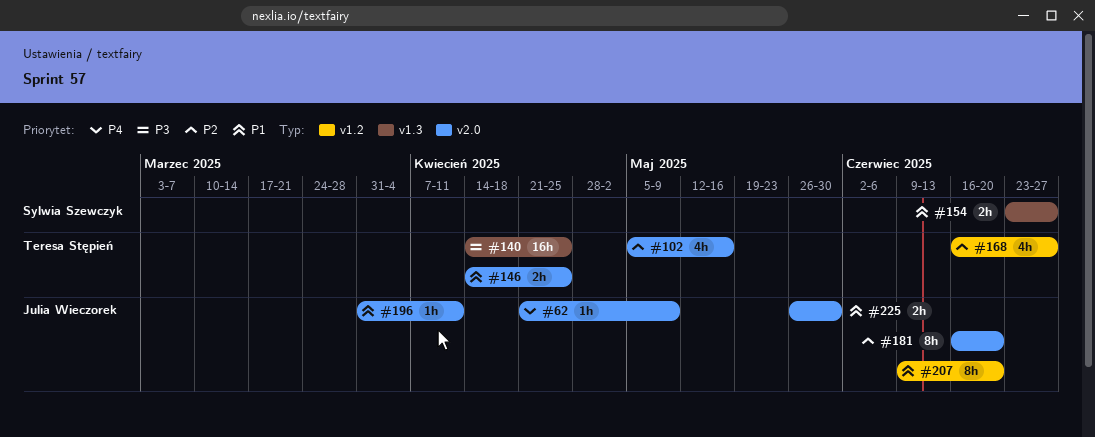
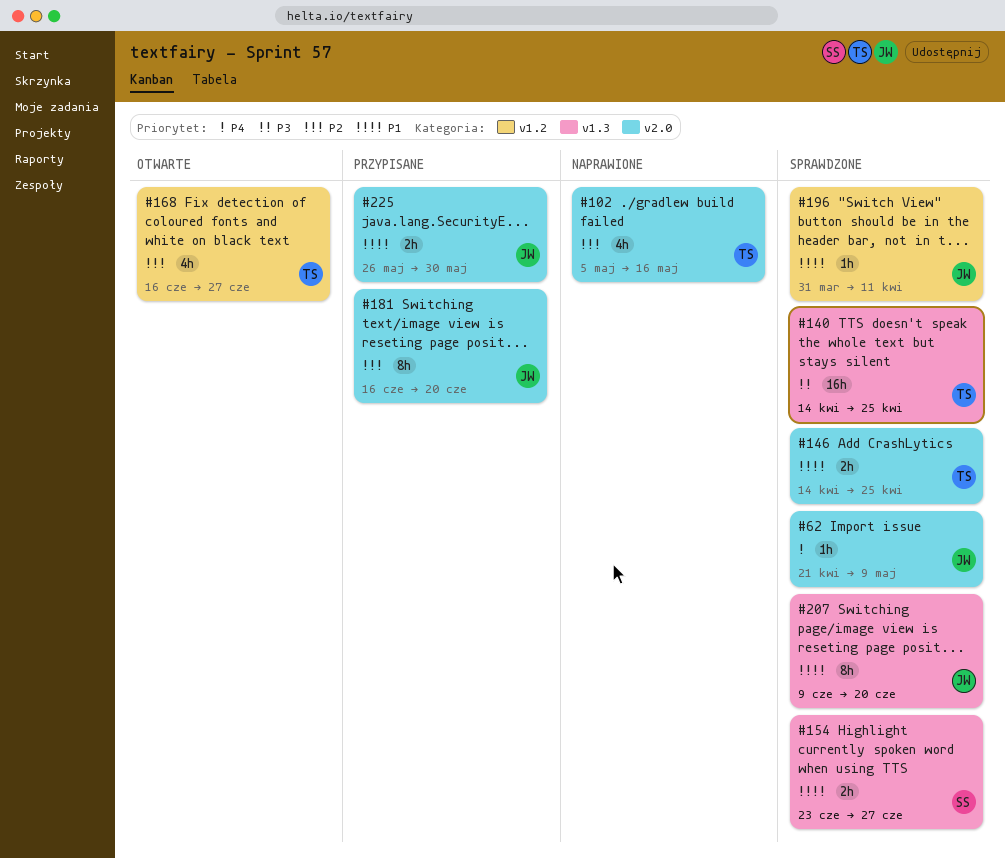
#196, label: v2.0 -> v1.2
#207, label: v1.2 -> v1.3

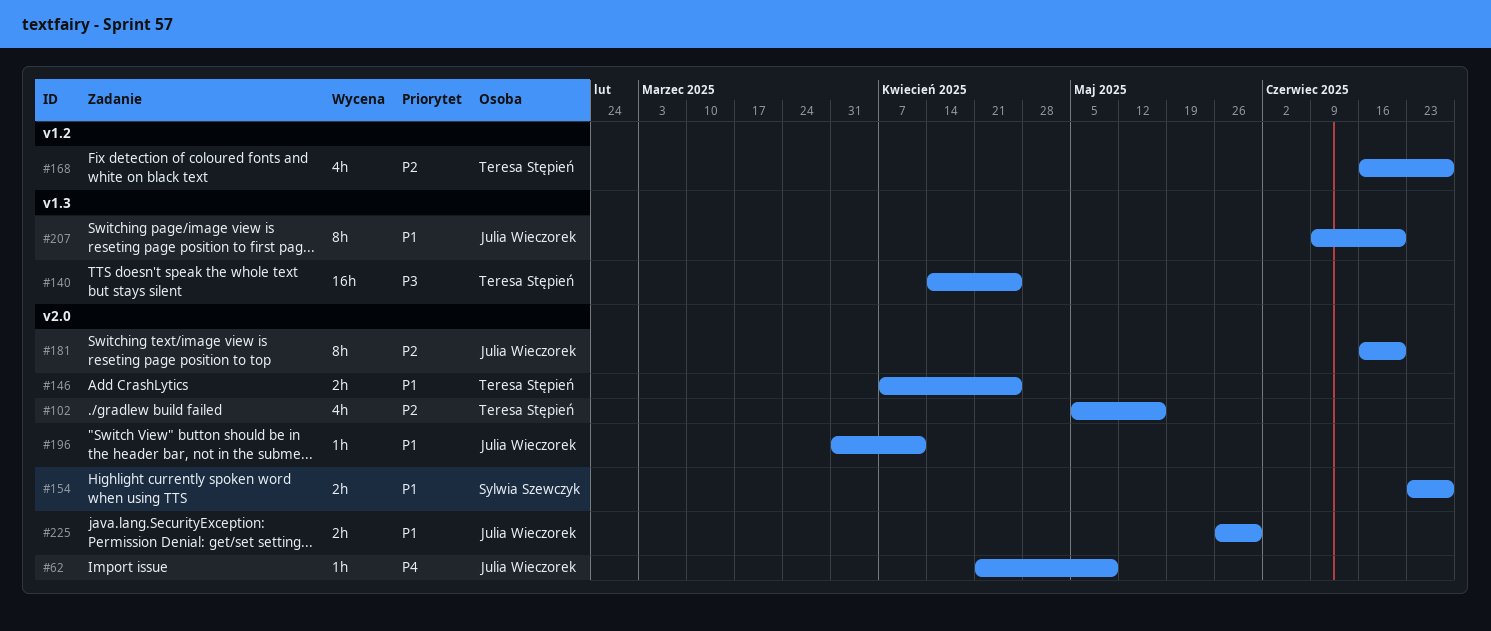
#146, start: Apr 14 -> Apr 7
#154, label: v1.3 -> v2.0
#196, label: v1.2 -> v2.0

